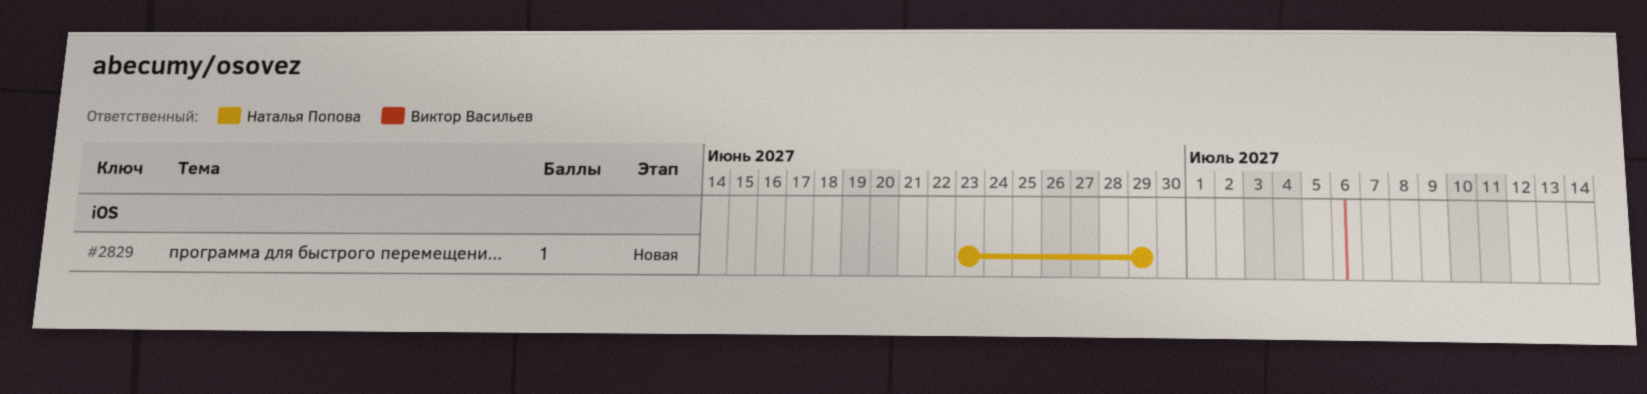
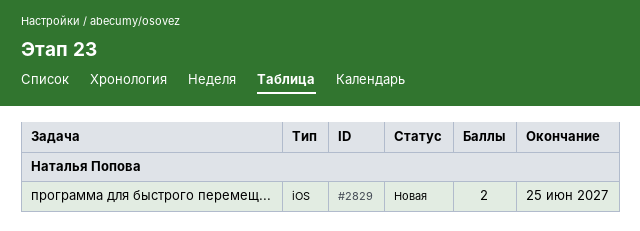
#2829, estimate: 1 -> 2
#2829, due: Jun 29 -> Jun 25

